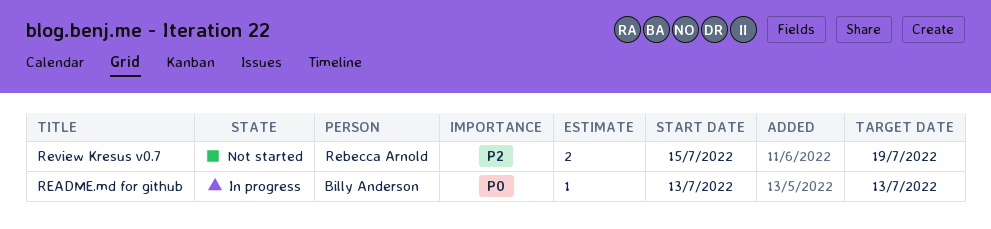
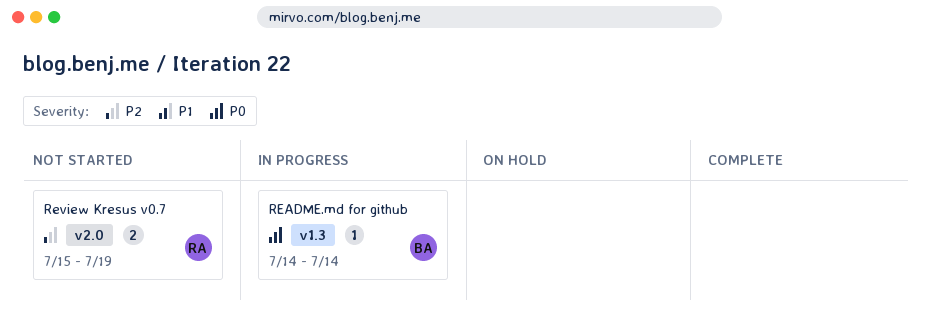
README.md for github, start: Jul 13 -> Jul 14
README.md for github, due: Jul 13 -> Jul 14

